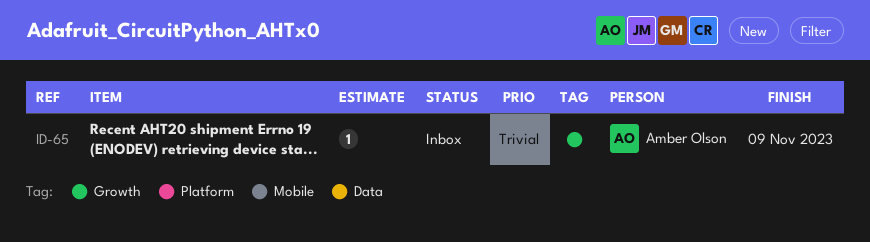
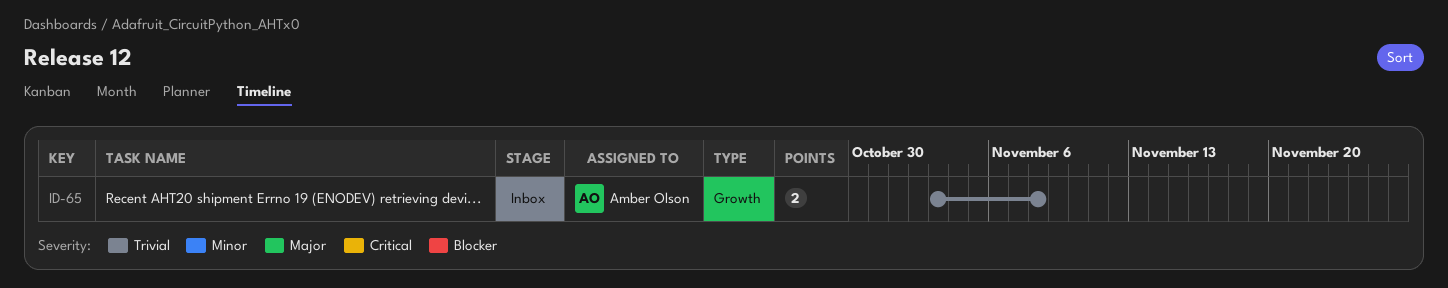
ID-65, estimate: 1 -> 2
ID-65, due: Nov 9 -> Nov 8

